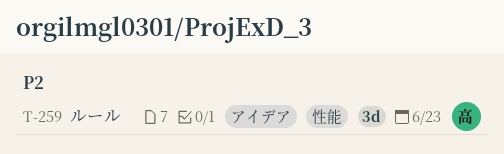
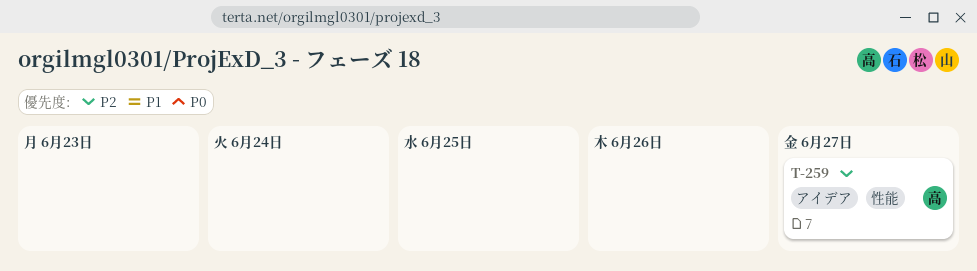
T-259, due: Jun 23 -> Jun 27

